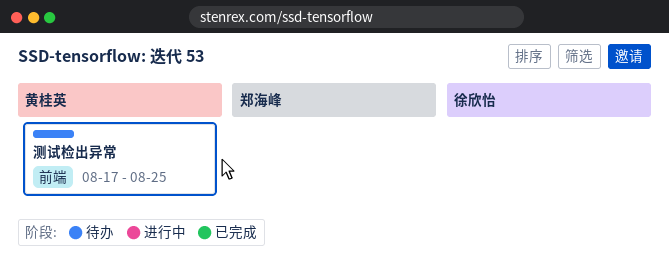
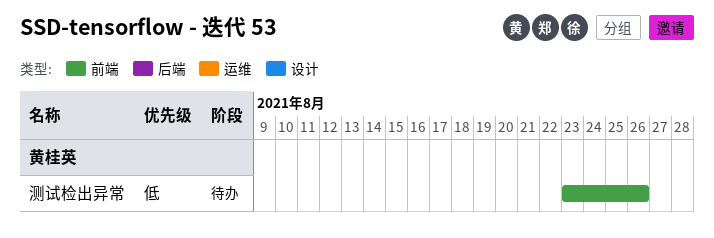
测试检出异常, start: Aug 17 -> Aug 23
测试检出异常, due: Aug 25 -> Aug 26

